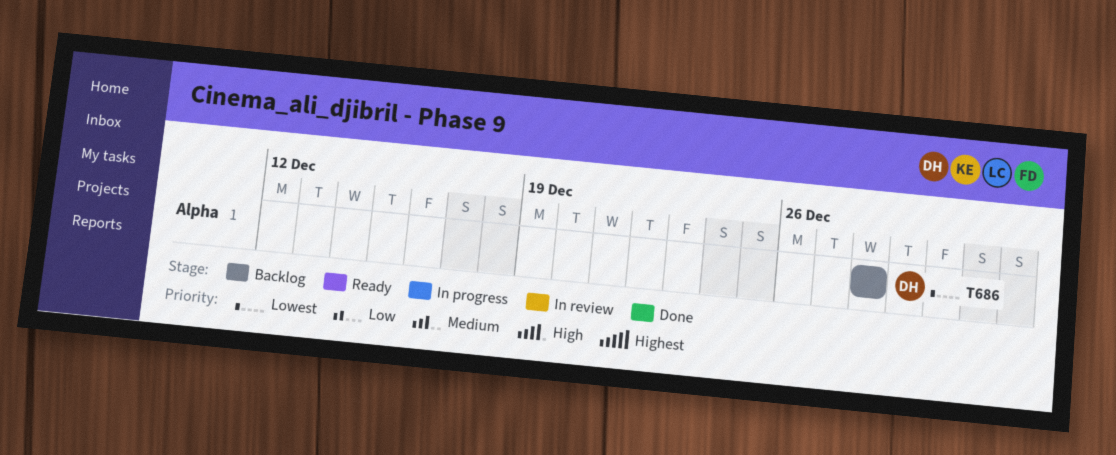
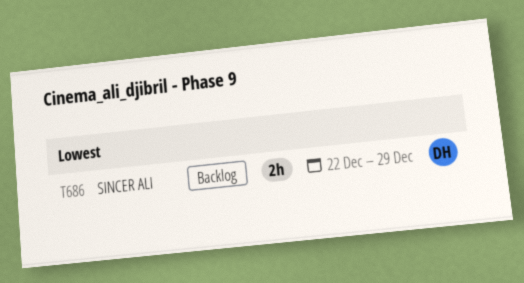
T686, start: Dec 28 -> Dec 22
T686, due: Dec 28 -> Dec 29

